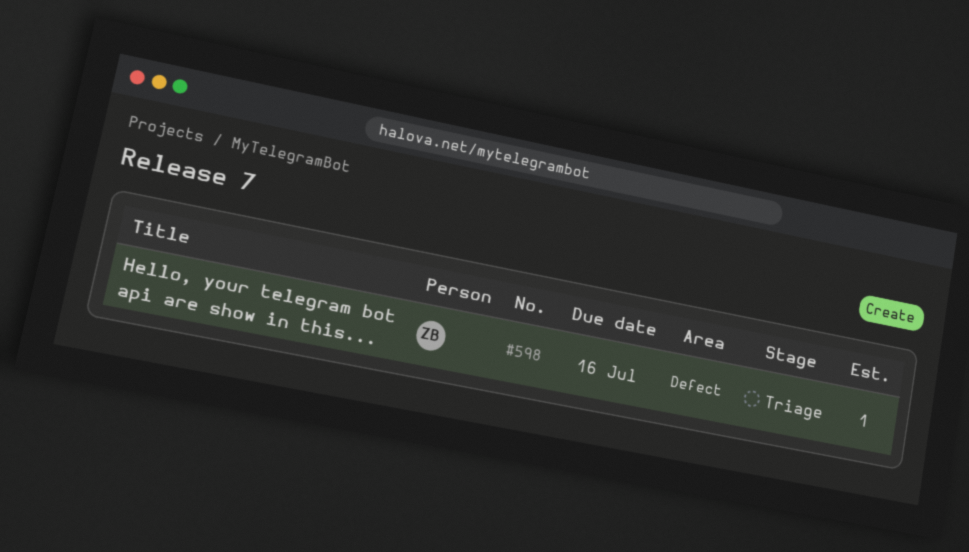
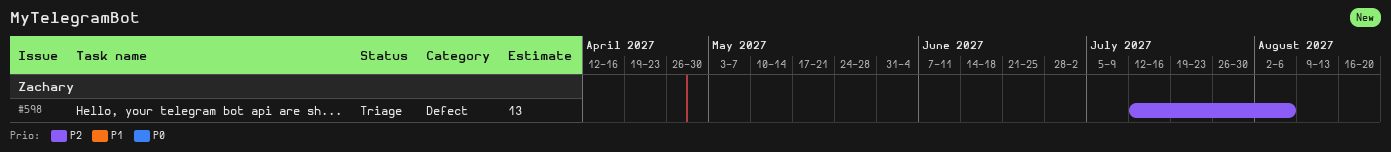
#598, estimate: 1 -> 13
#598, due: Jul 16 -> Aug 6

